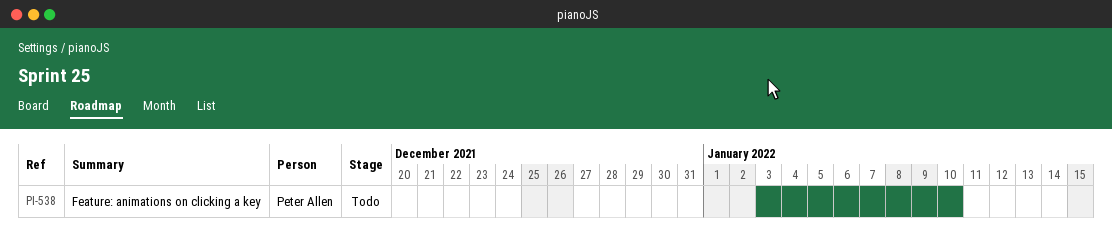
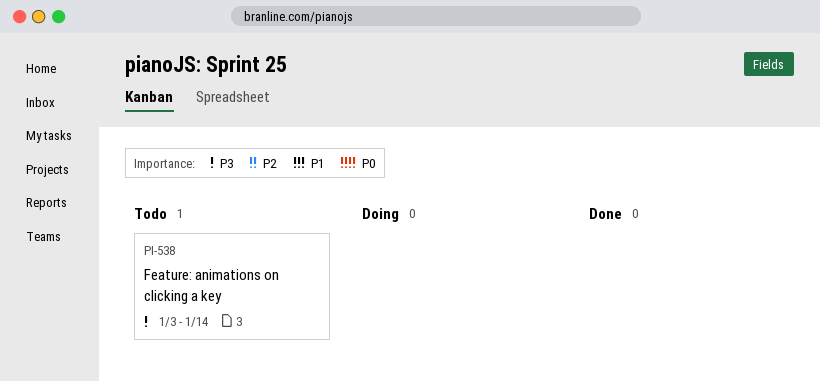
PI-538, due: Jan 10 -> Jan 14

